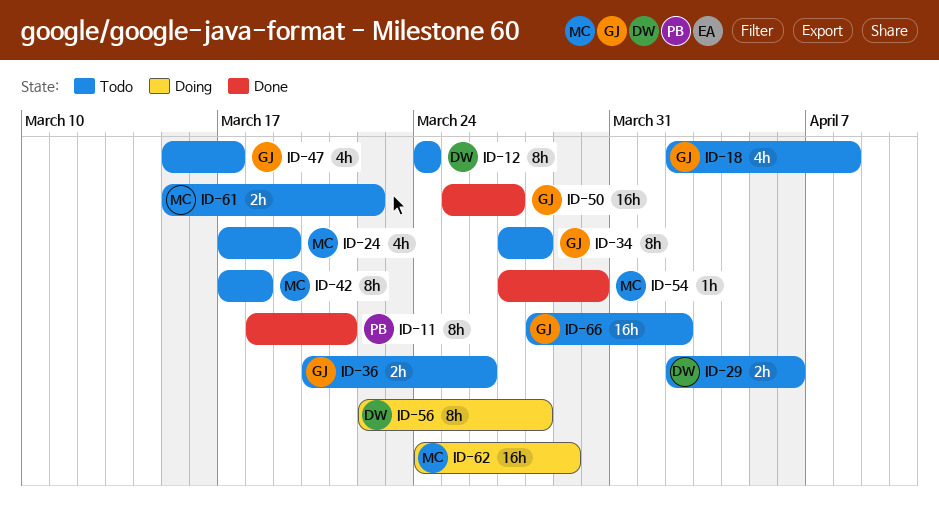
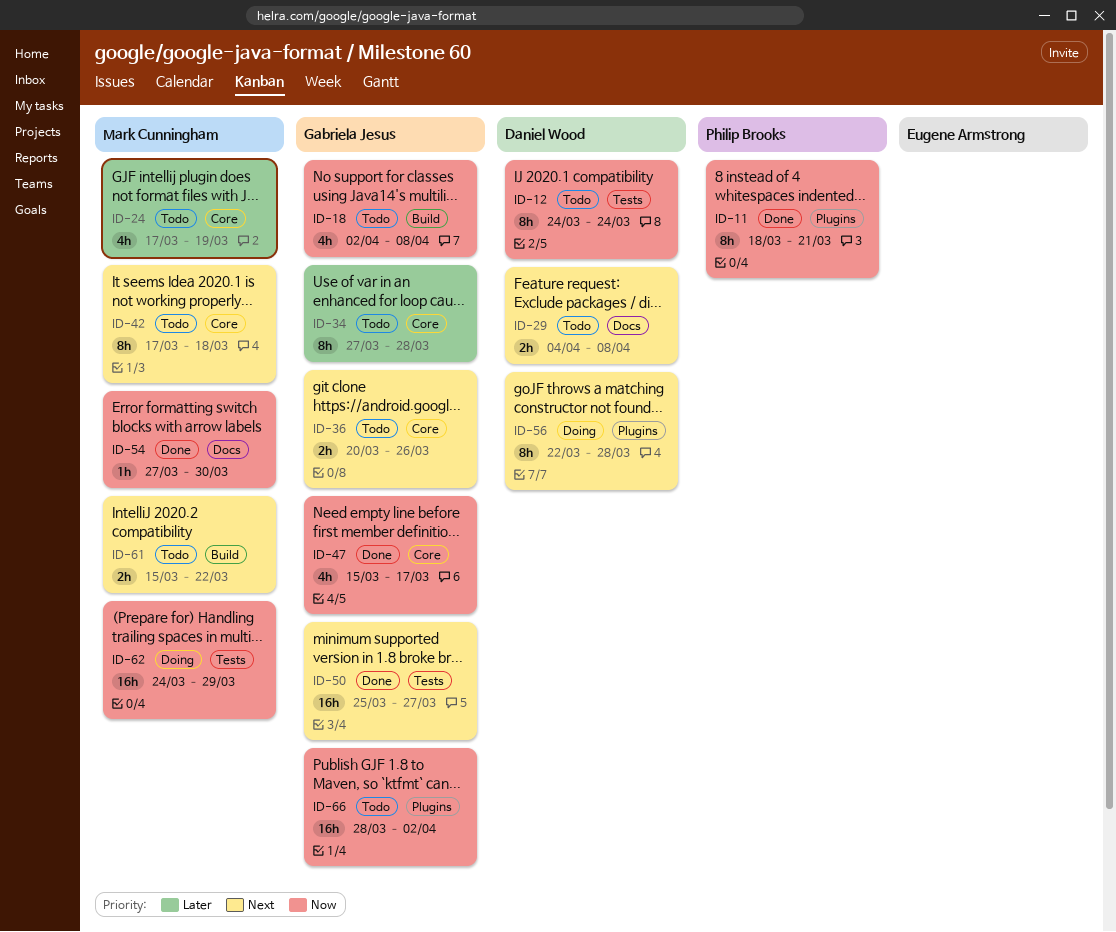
ID-29, start: Apr 2 -> Apr 4
ID-29, due: Apr 6 -> Apr 8
ID-47, status: Todo -> Done

